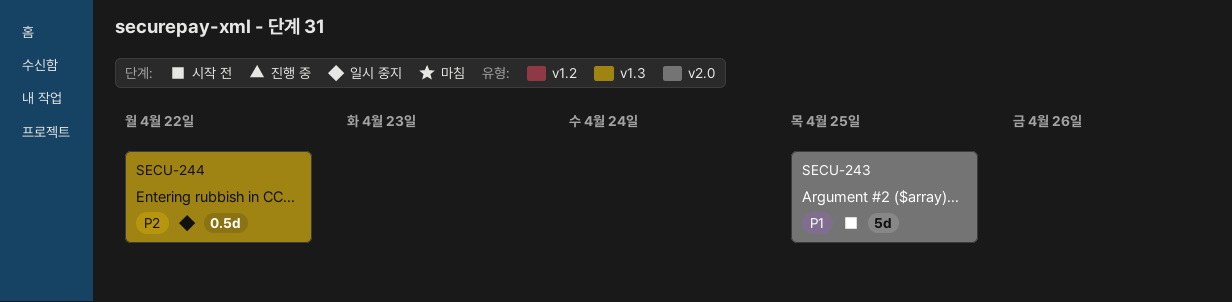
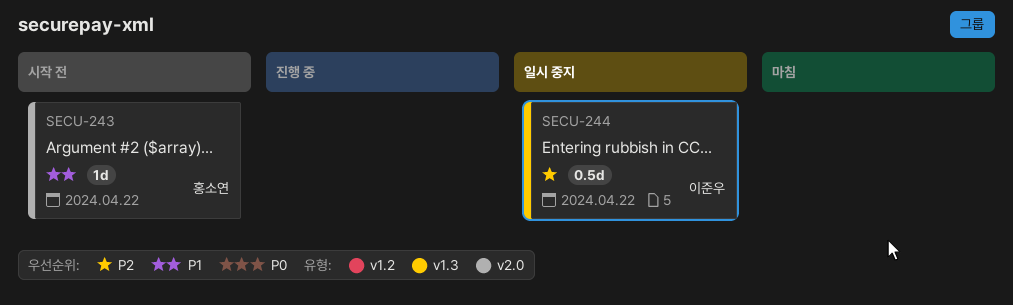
SECU-243, estimate: 5d -> 1d
SECU-243, due: Apr 25 -> Apr 22

